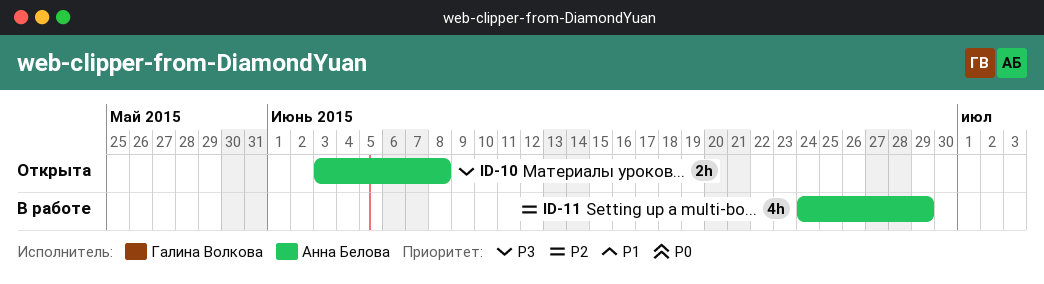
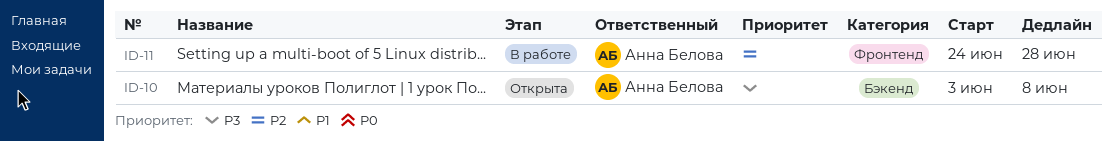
ID-11, due: Jun 29 -> Jun 28

